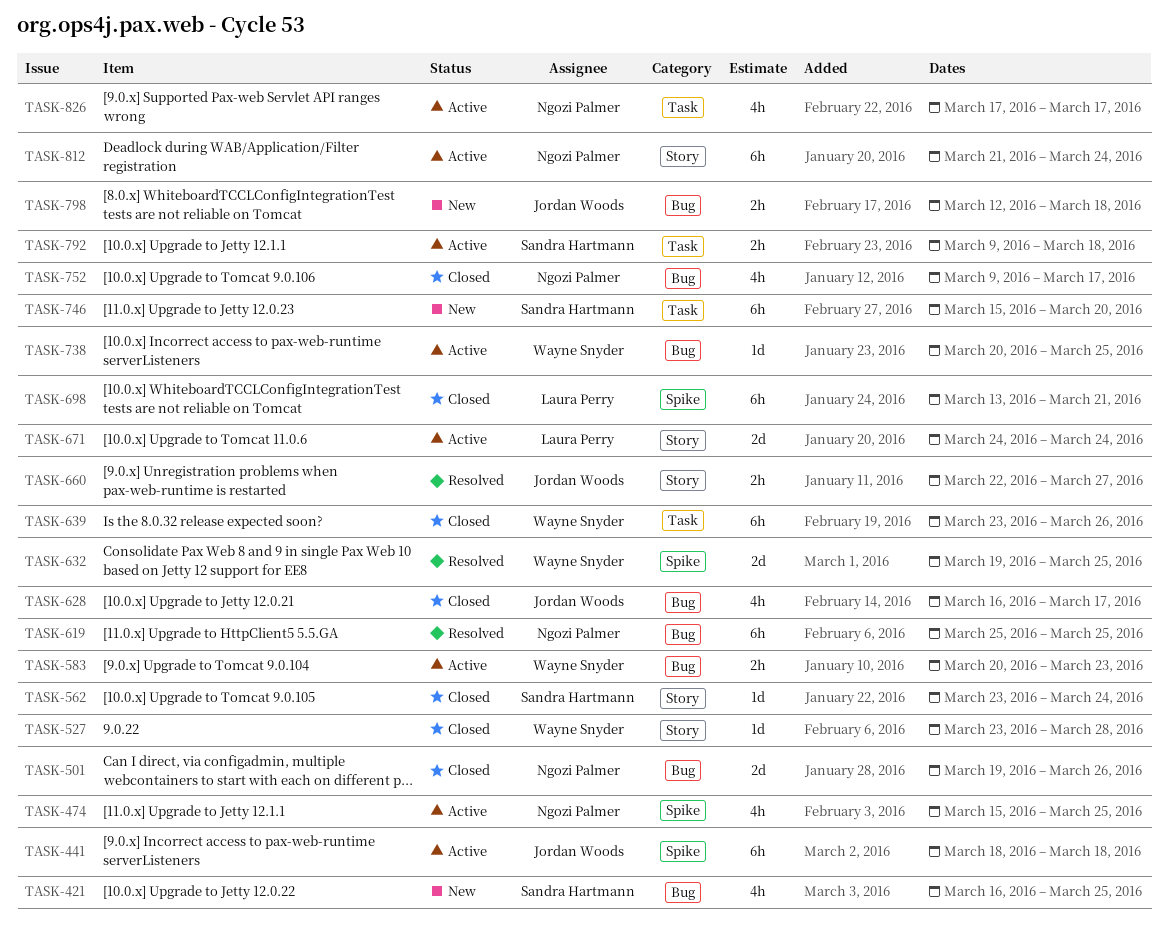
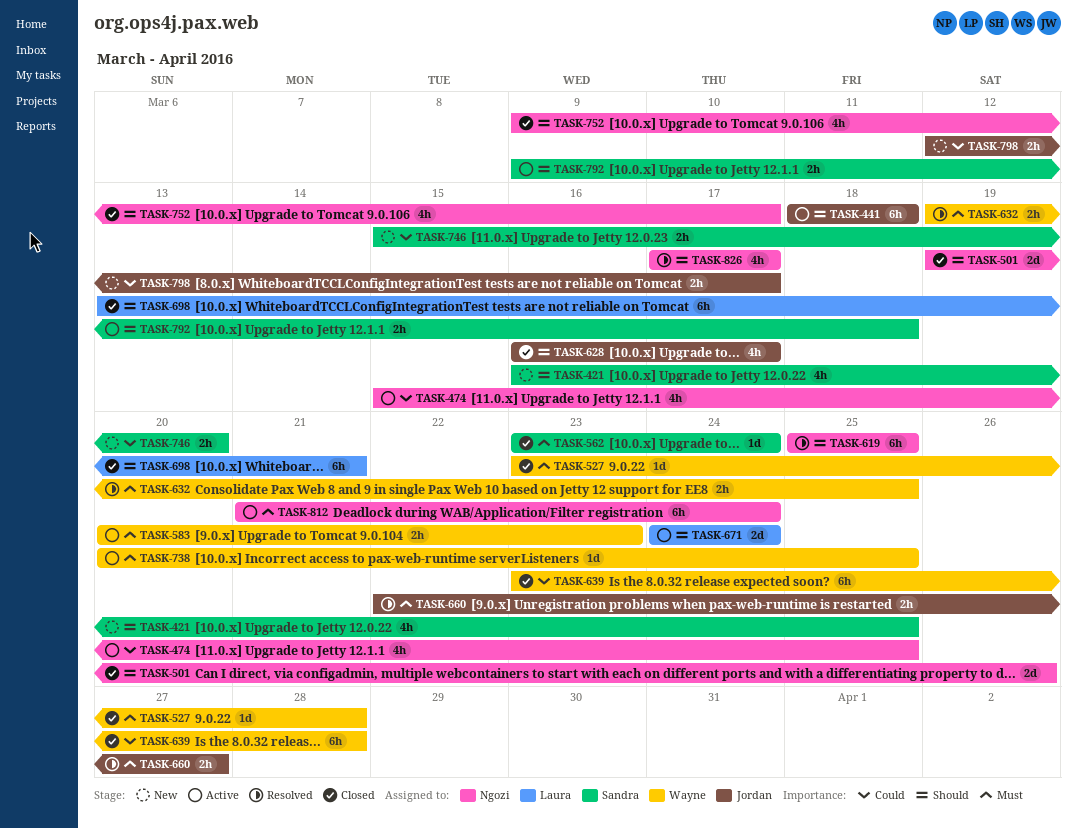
TASK-632, estimate: 2d -> 2h
TASK-639, due: Mar 26 -> Mar 28
TASK-746, estimate: 6h -> 2h
TASK-798, due: Mar 18 -> Mar 17
TASK-826, status: Active -> Resolved

